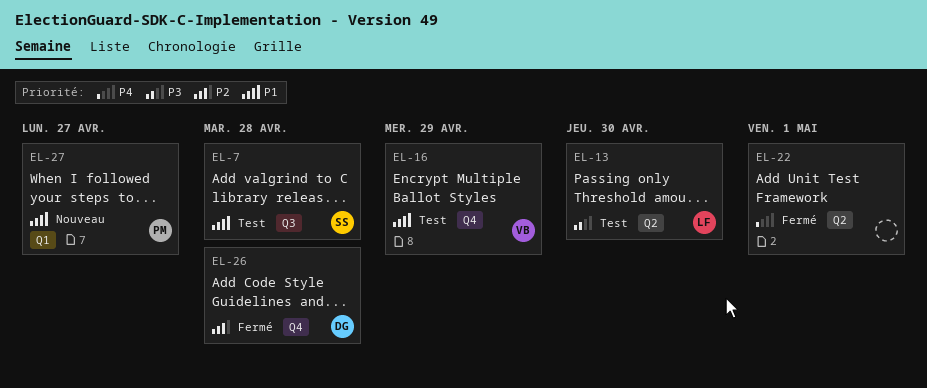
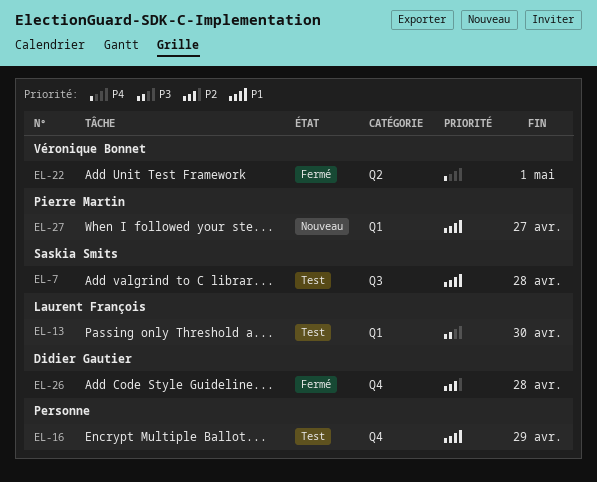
EL-13, label: Q2 -> Q1
EL-16, owner: Véronique Bonnet -> none
EL-22, owner: none -> Véronique Bonnet

